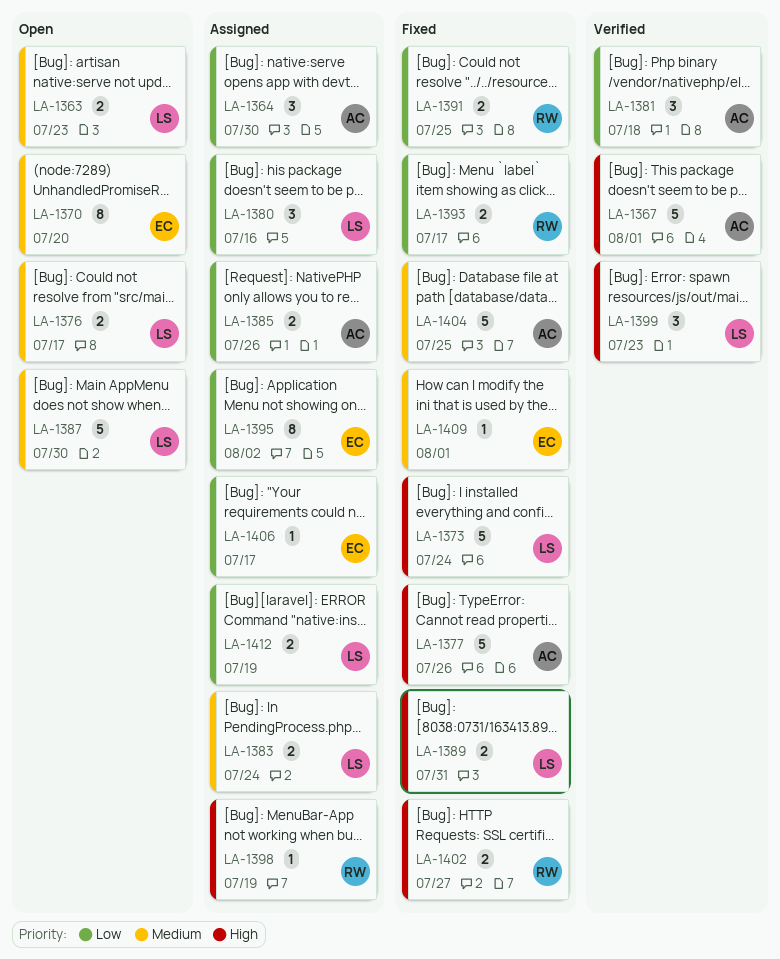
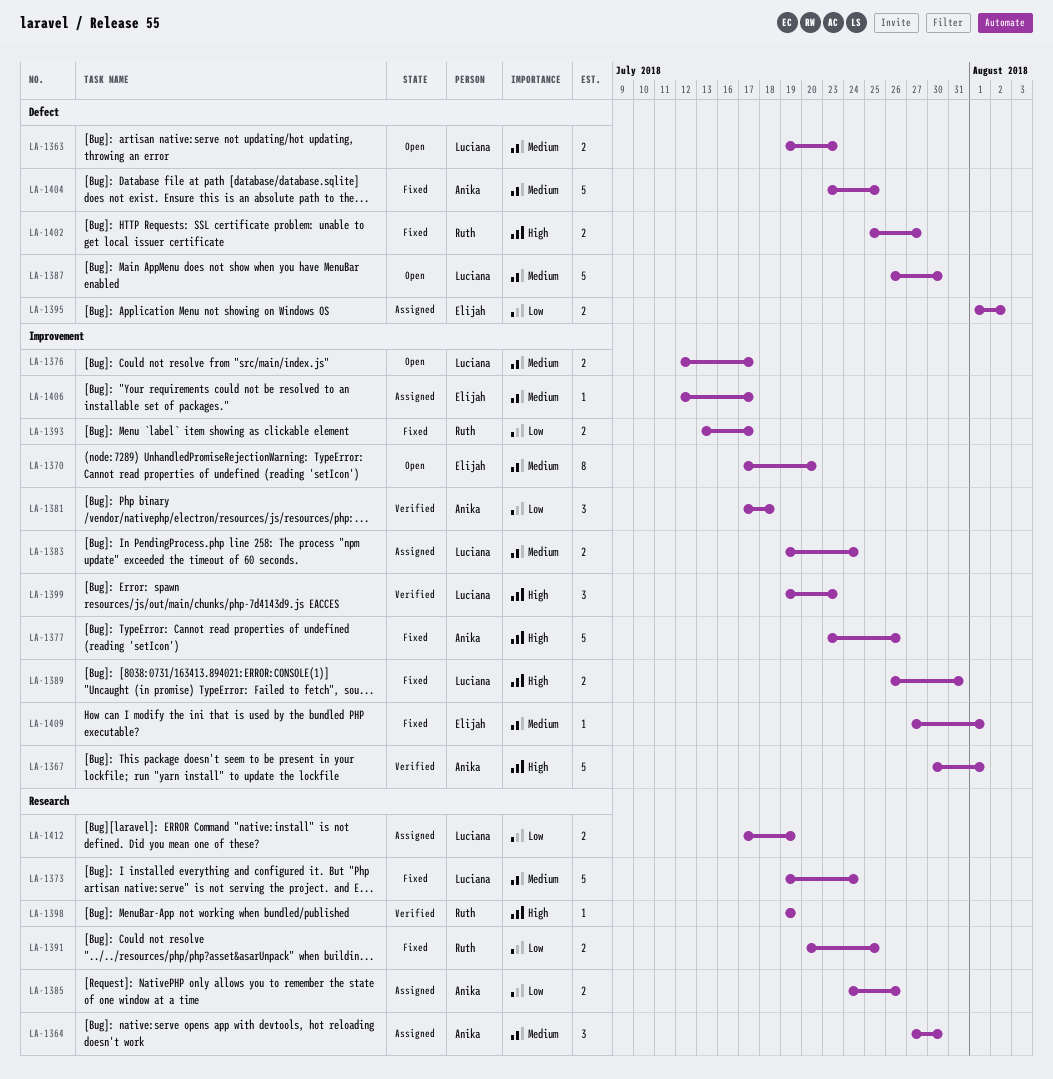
LA-1364, priority: Low -> Medium
LA-1373, priority: High -> Medium
LA-1380: present -> none
LA-1395, estimate: 8 -> 2
LA-1398, status: Assigned -> Verified
LA-1406, priority: Low -> Medium

